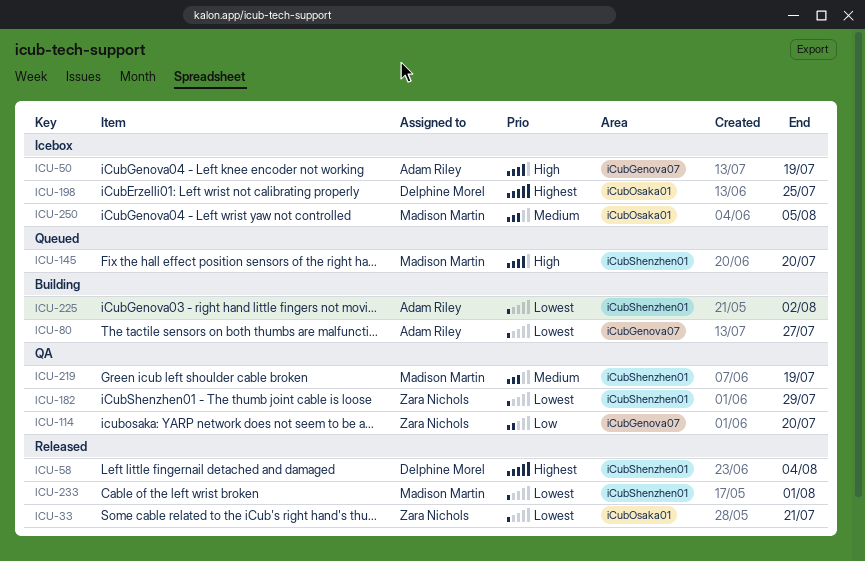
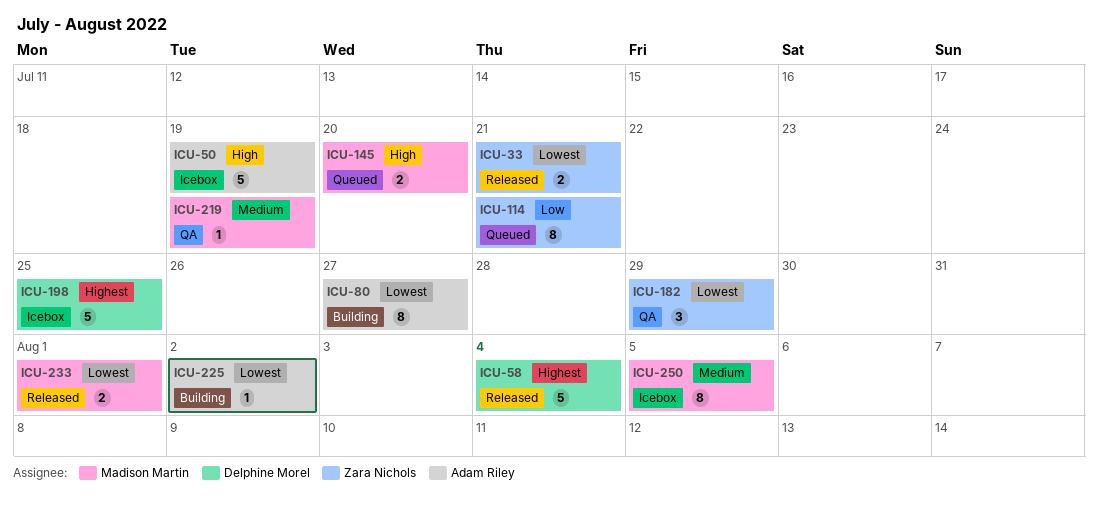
ICU-114, status: QA -> Queued
ICU-114, due: Jul 20 -> Jul 21

